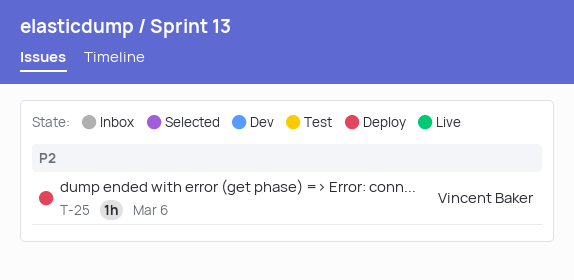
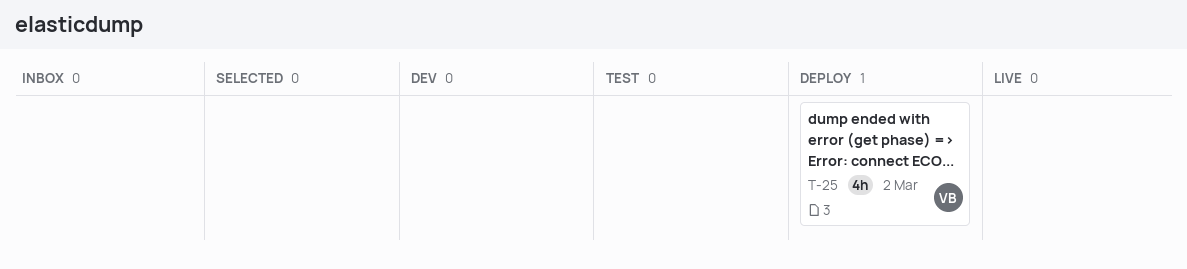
T-25, estimate: 1h -> 4h
T-25, due: Mar 6 -> Mar 2

